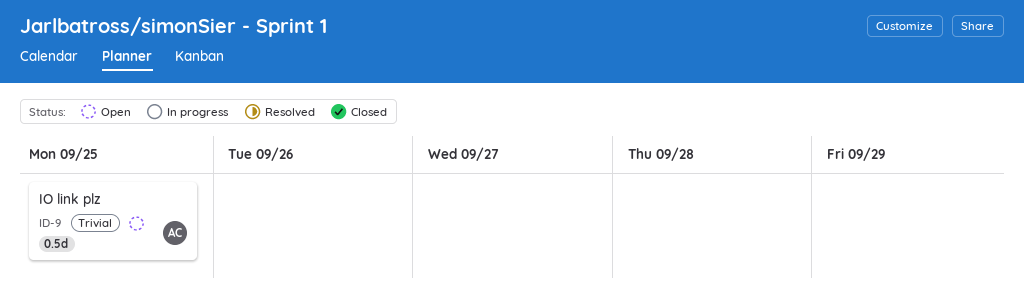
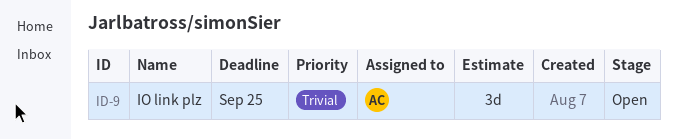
ID-9, estimate: 0.5d -> 3d

